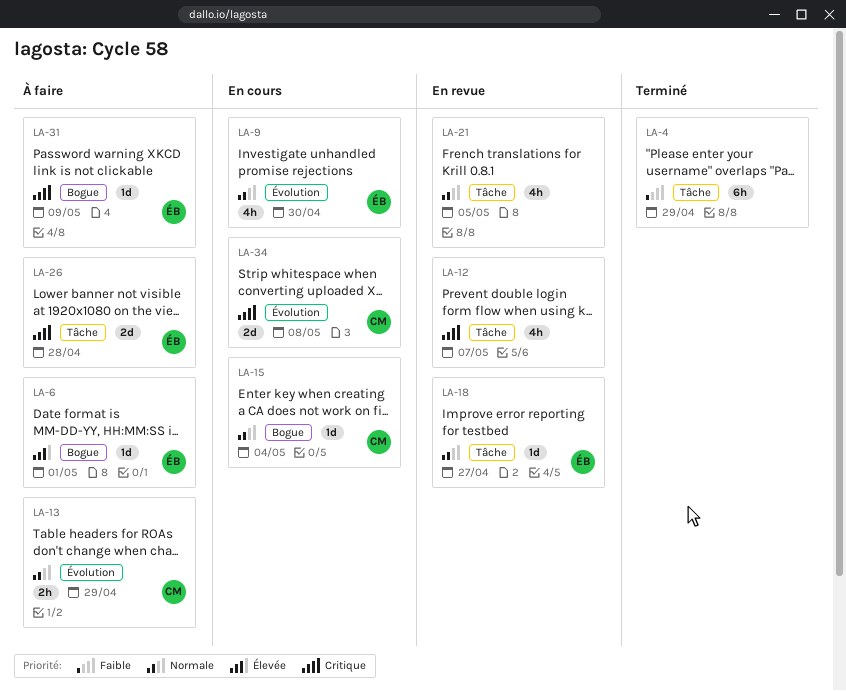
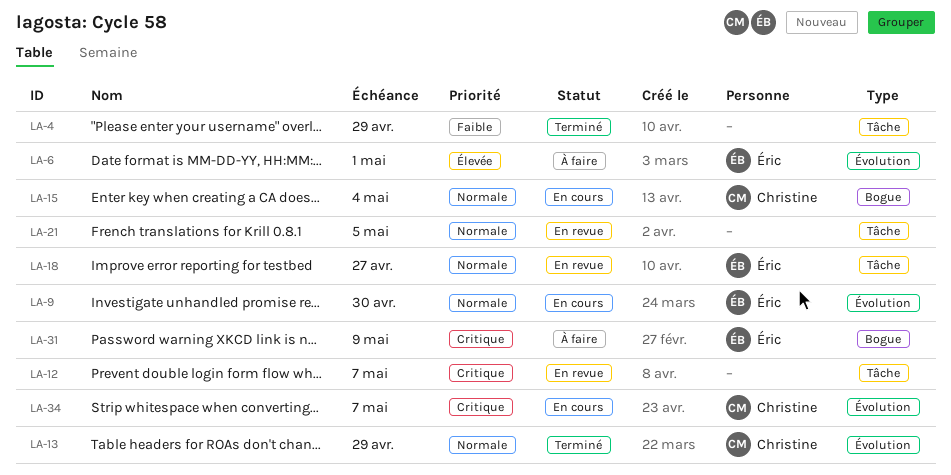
LA-6, label: Bogue -> Évolution
LA-13, status: À faire -> Terminé
LA-26: present -> none
LA-34, due: May 8 -> May 7

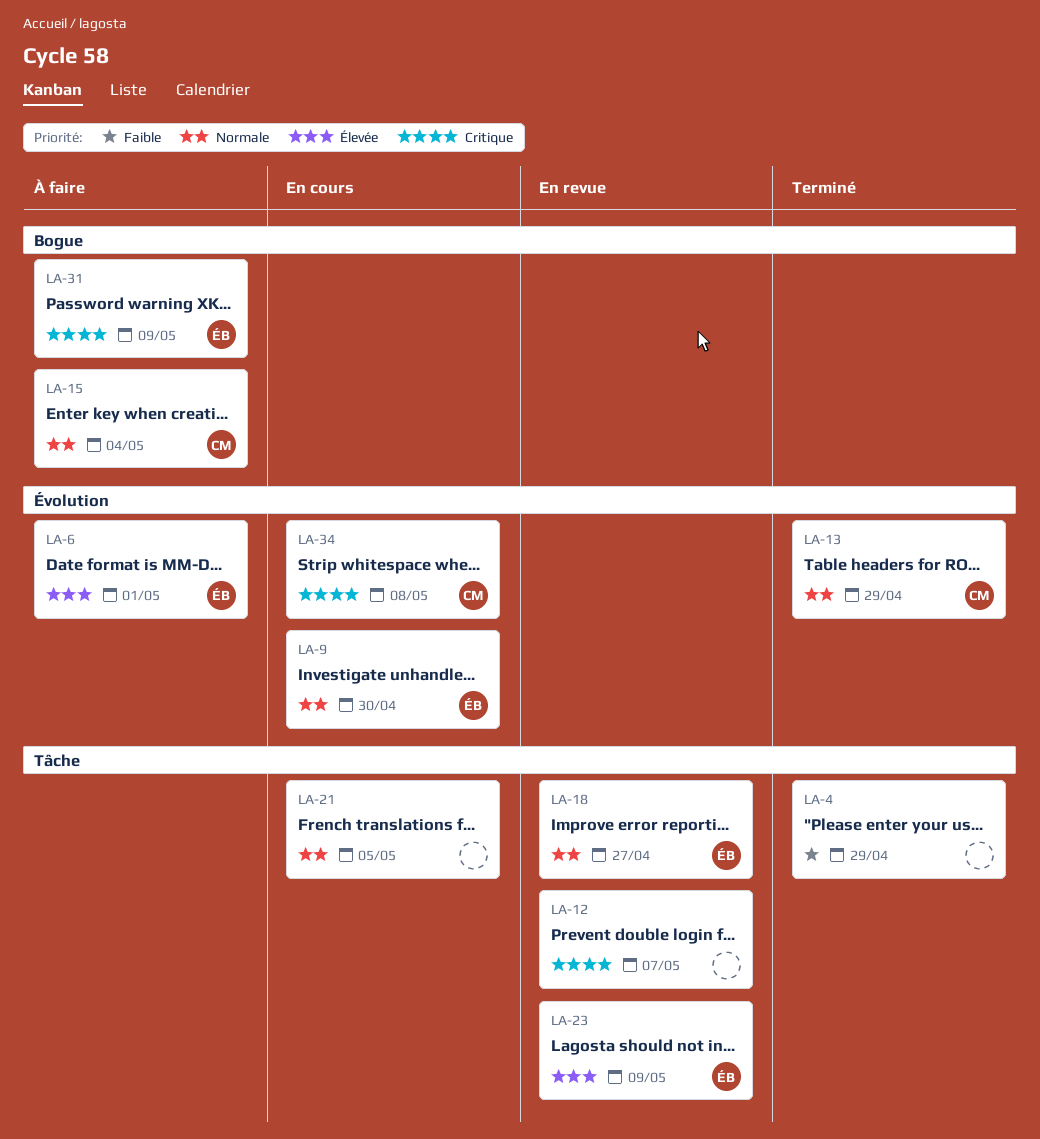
LA-15, status: En cours -> À faire
LA-21, status: En revue -> En cours
LA-23: none -> present
LA-34, due: May 7 -> May 8

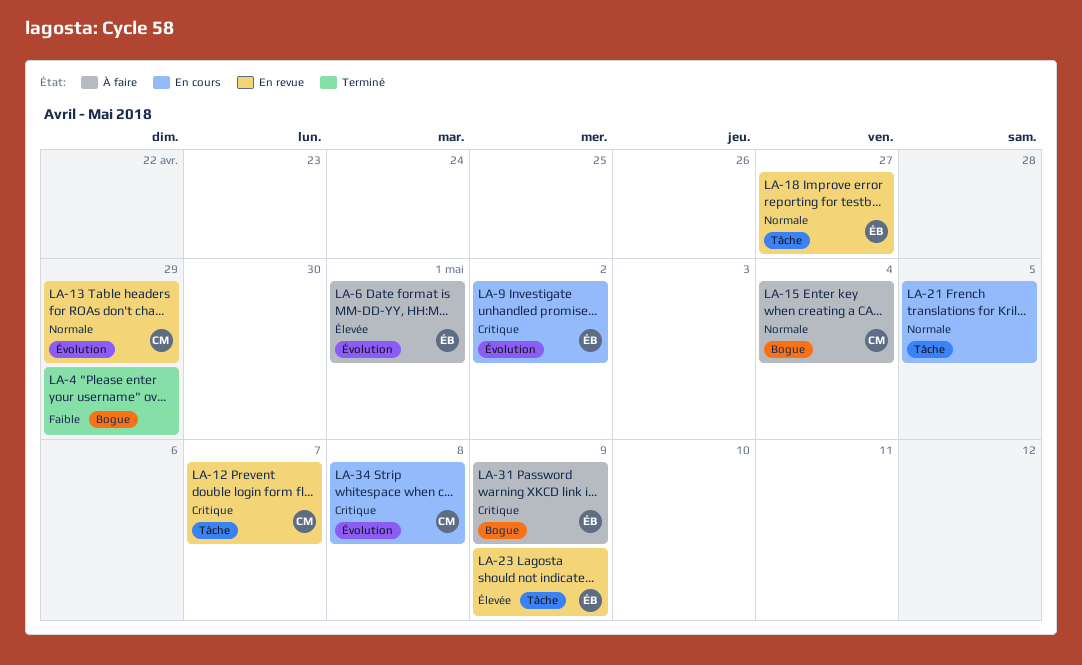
LA-4, label: Tâche -> Bogue
LA-9, priority: Normale -> Critique
LA-9, due: Apr 30 -> May 2
LA-12, owner: none -> CM
LA-13, status: Terminé -> En revue

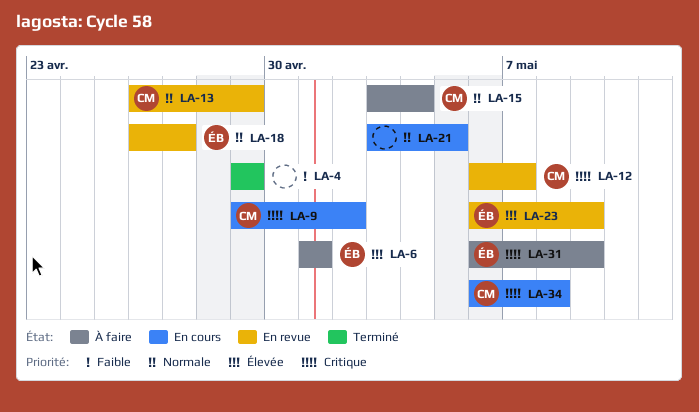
LA-9, owner: ÉB -> CM

